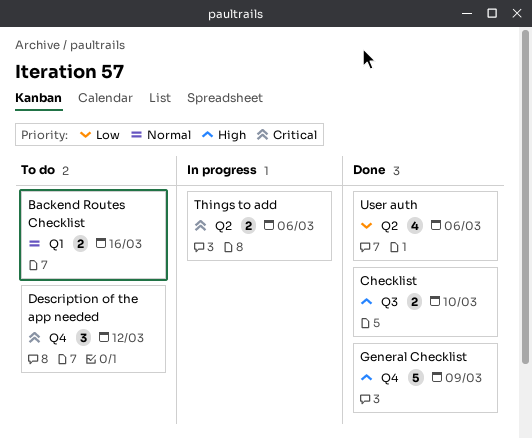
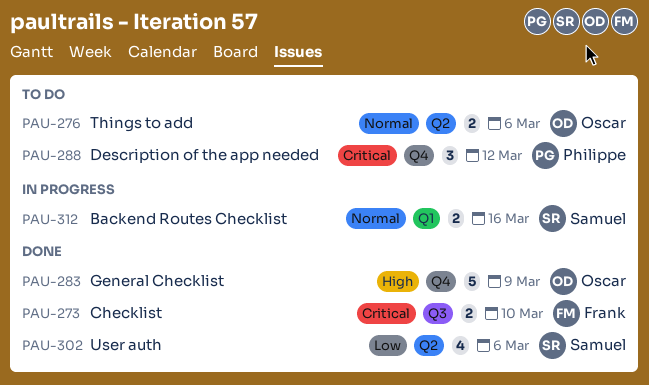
Backend Routes Checklist, status: To do -> In progress
Checklist, priority: High -> Critical
Things to add, status: In progress -> To do
Things to add, priority: Critical -> Normal

